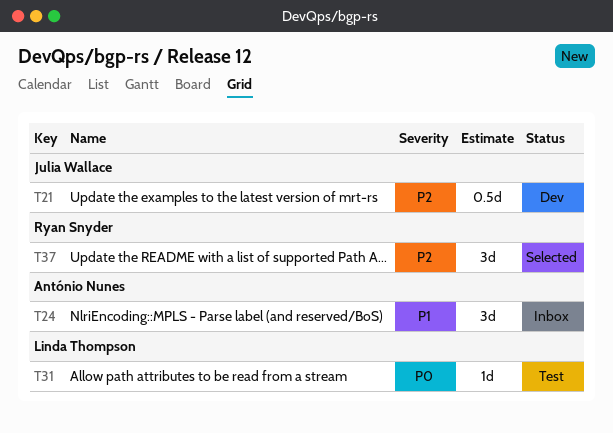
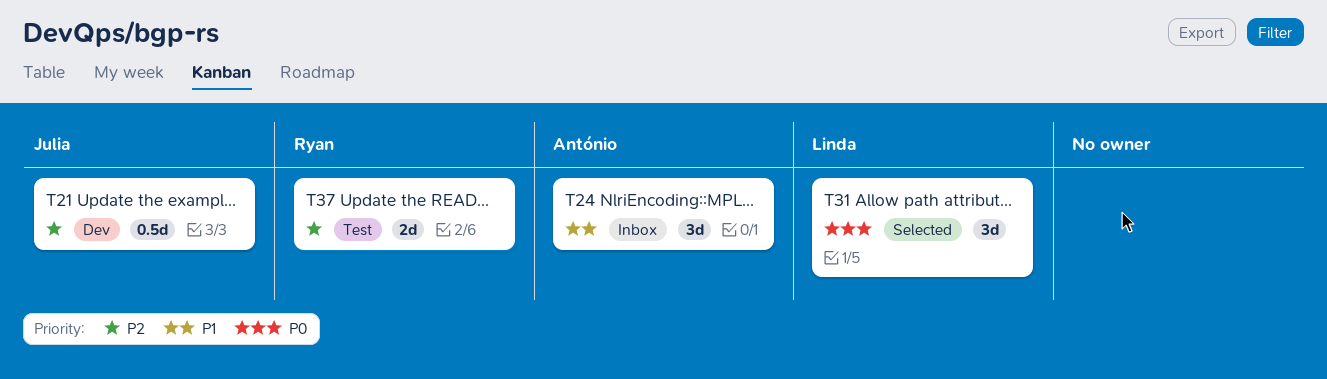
T31, status: Test -> Selected
T31, estimate: 1d -> 3d
T37, status: Selected -> Test
T37, estimate: 3d -> 2d

